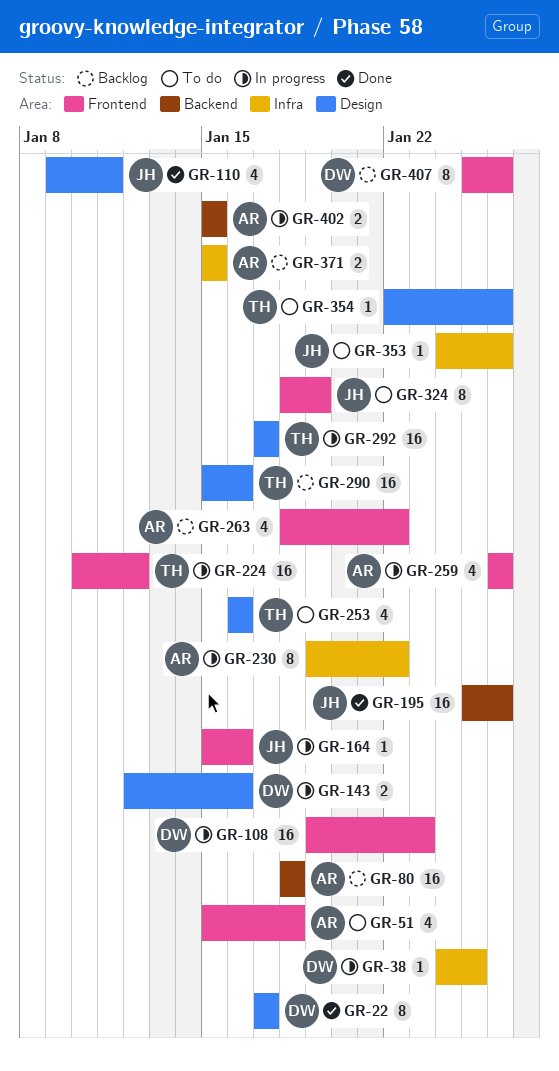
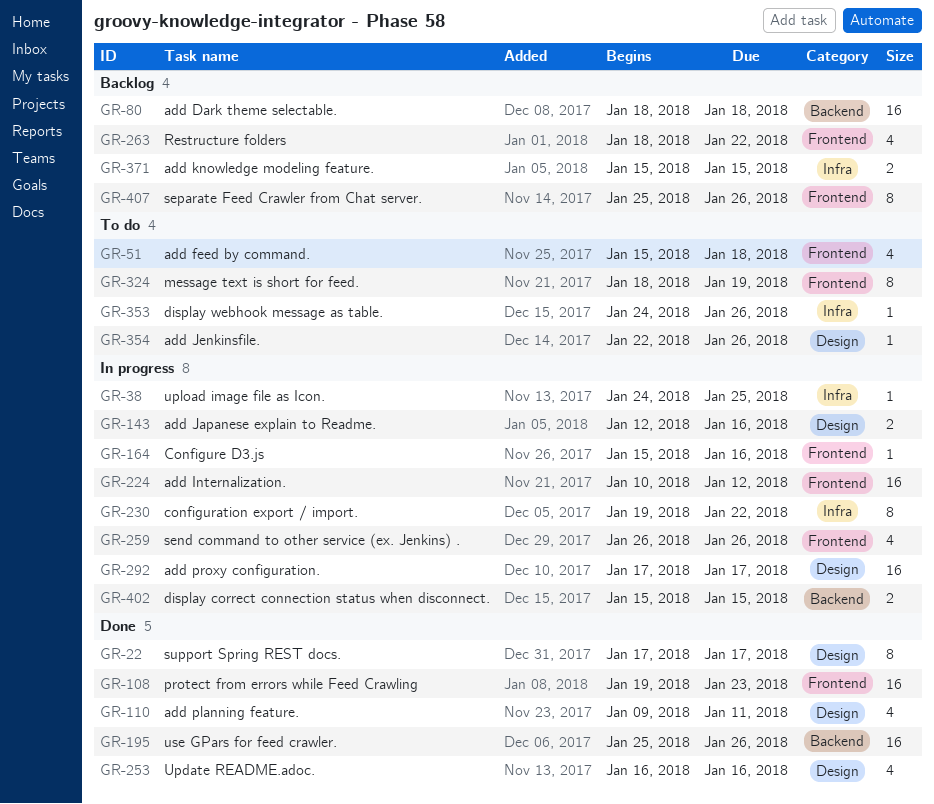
GR-108, status: In progress -> Done
GR-253, status: To do -> Done
GR-290: present -> none

